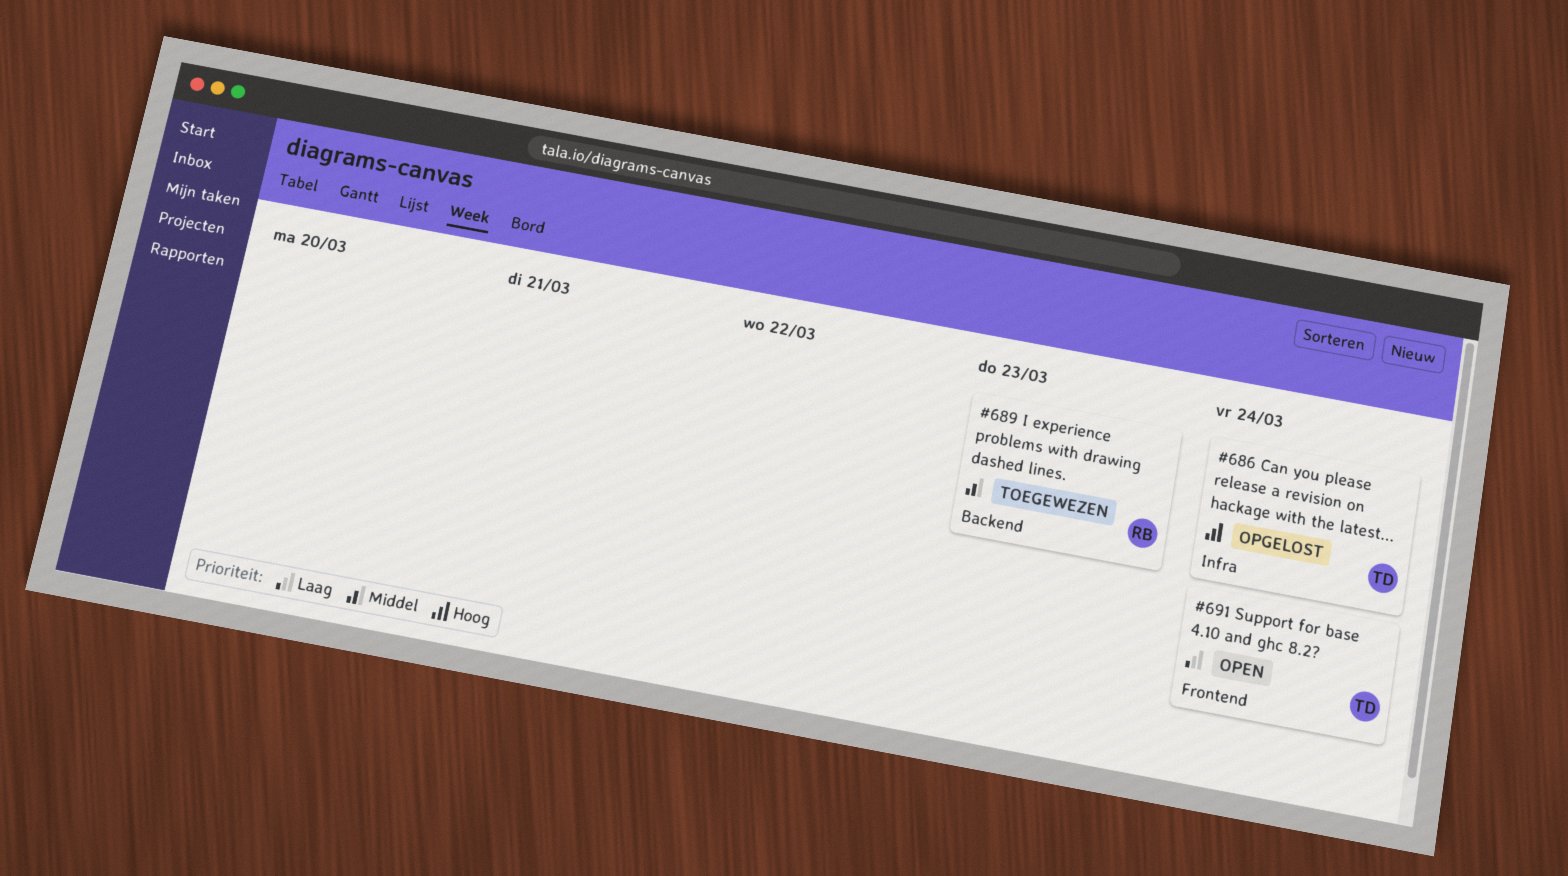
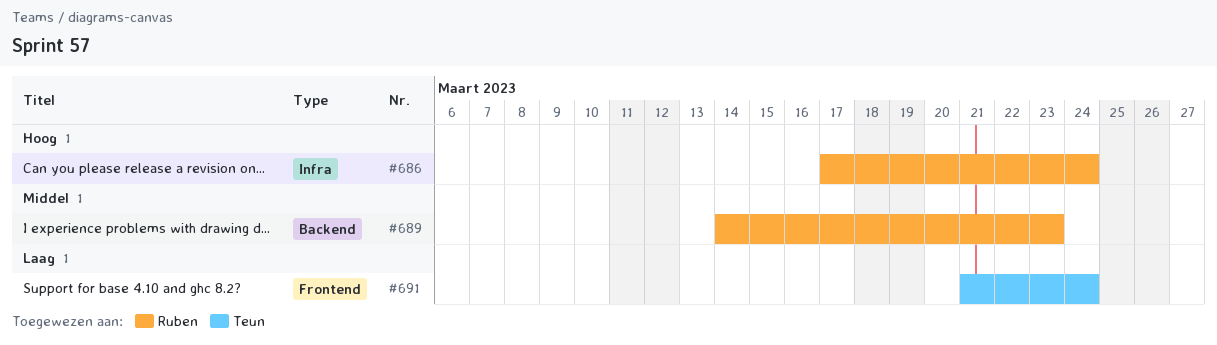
#686, owner: Teun -> Ruben

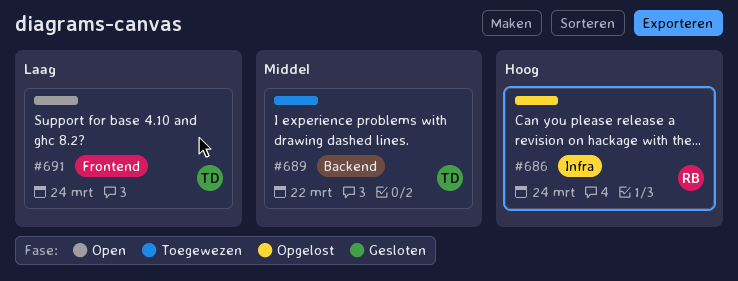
#689, owner: Ruben -> Teun
#689, due: Mar 23 -> Mar 22

